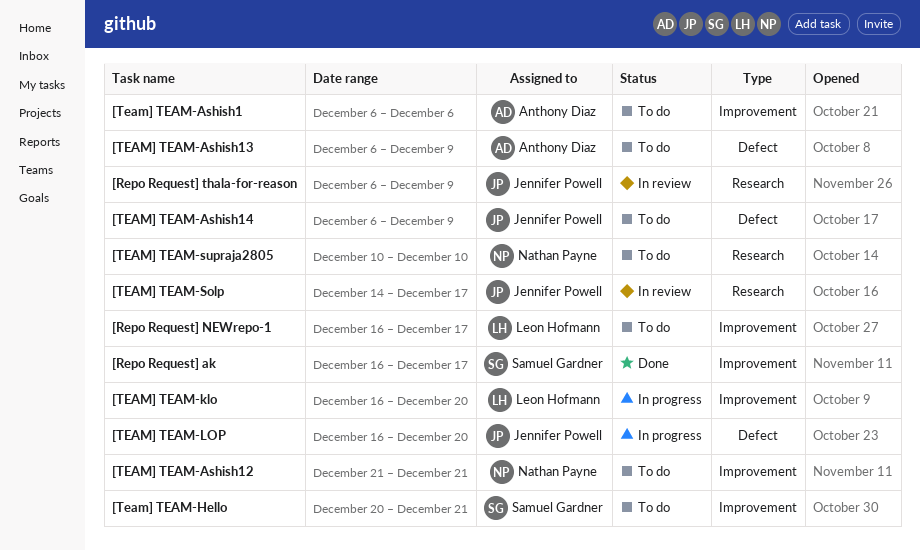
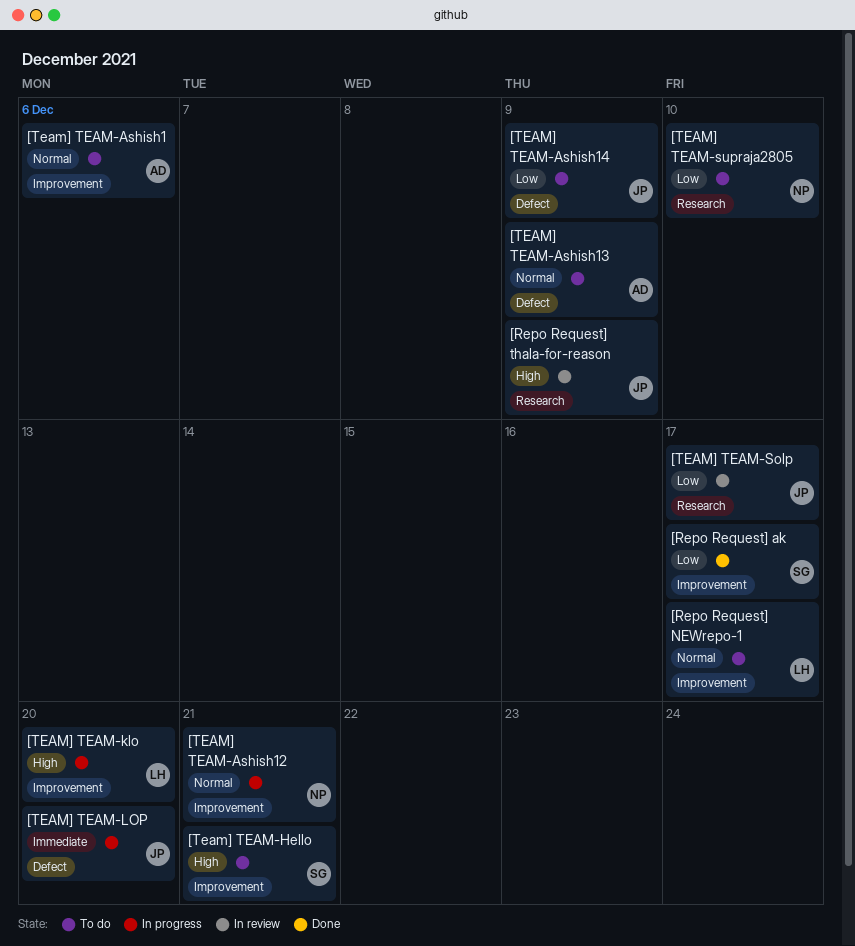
[TEAM] TEAM-Ashish12, status: To do -> In progress

